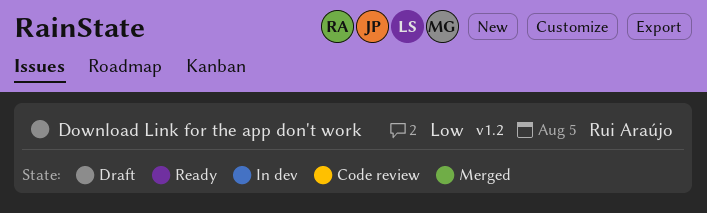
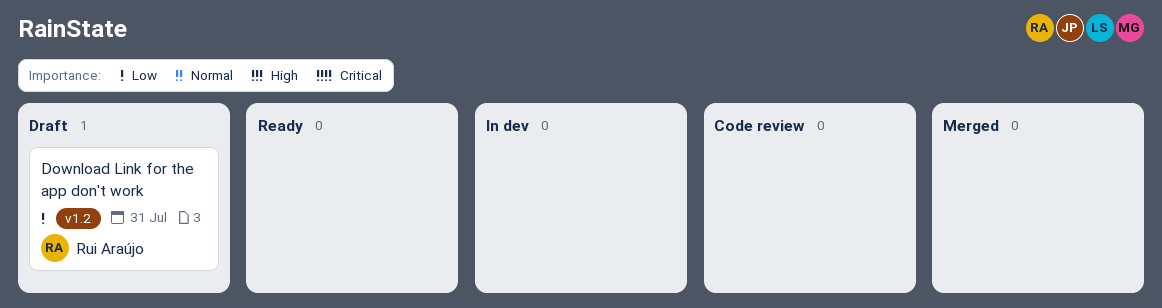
Download Link for the app don't work, due: Aug 5 -> Jul 31

